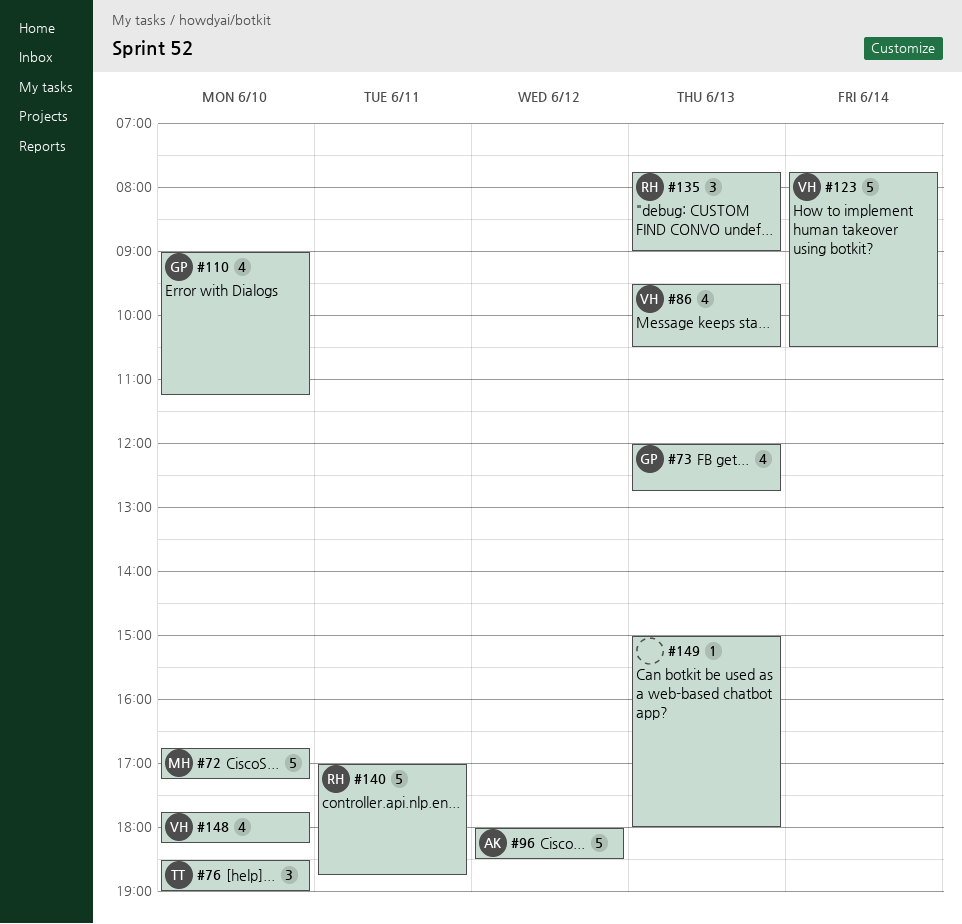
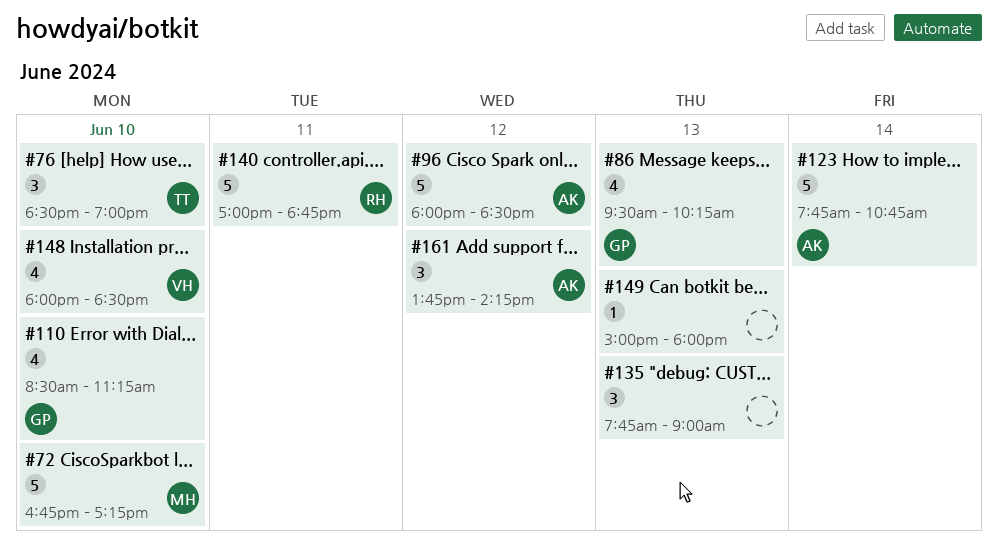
#73: present -> none
#86, owner: VH -> GP
#86, ends: 10:30 -> 10:15
#110, begins: 09:00 -> 08:30
#123, owner: VH -> AK
#123, ends: 10:30 -> 10:45
#135, owner: RH -> none
#148, begins: 17:45 -> 18:00
#148, ends: 18:15 -> 18:30
#161: none -> present

